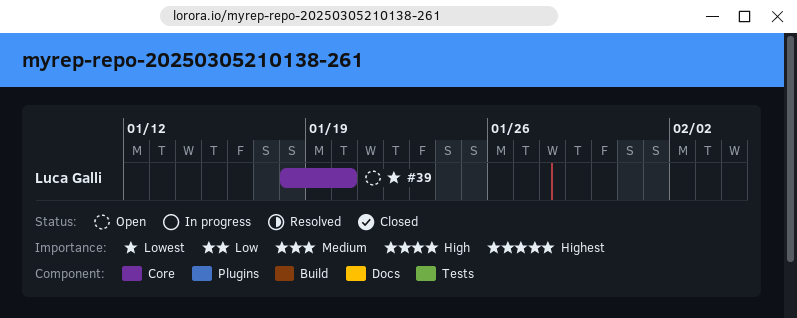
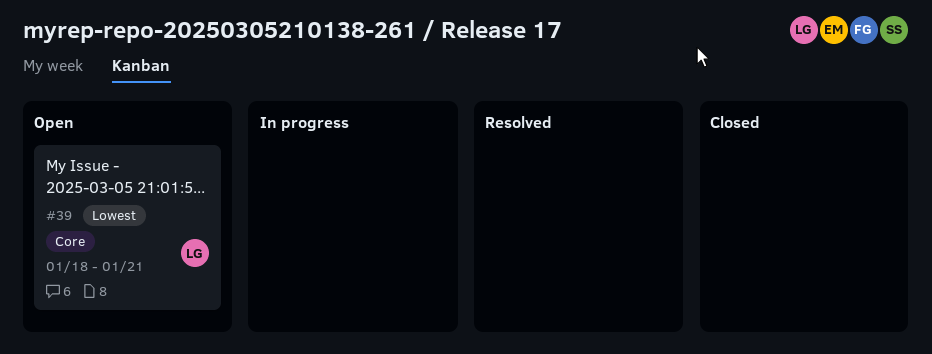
#39, due: Jan 20 -> Jan 21

